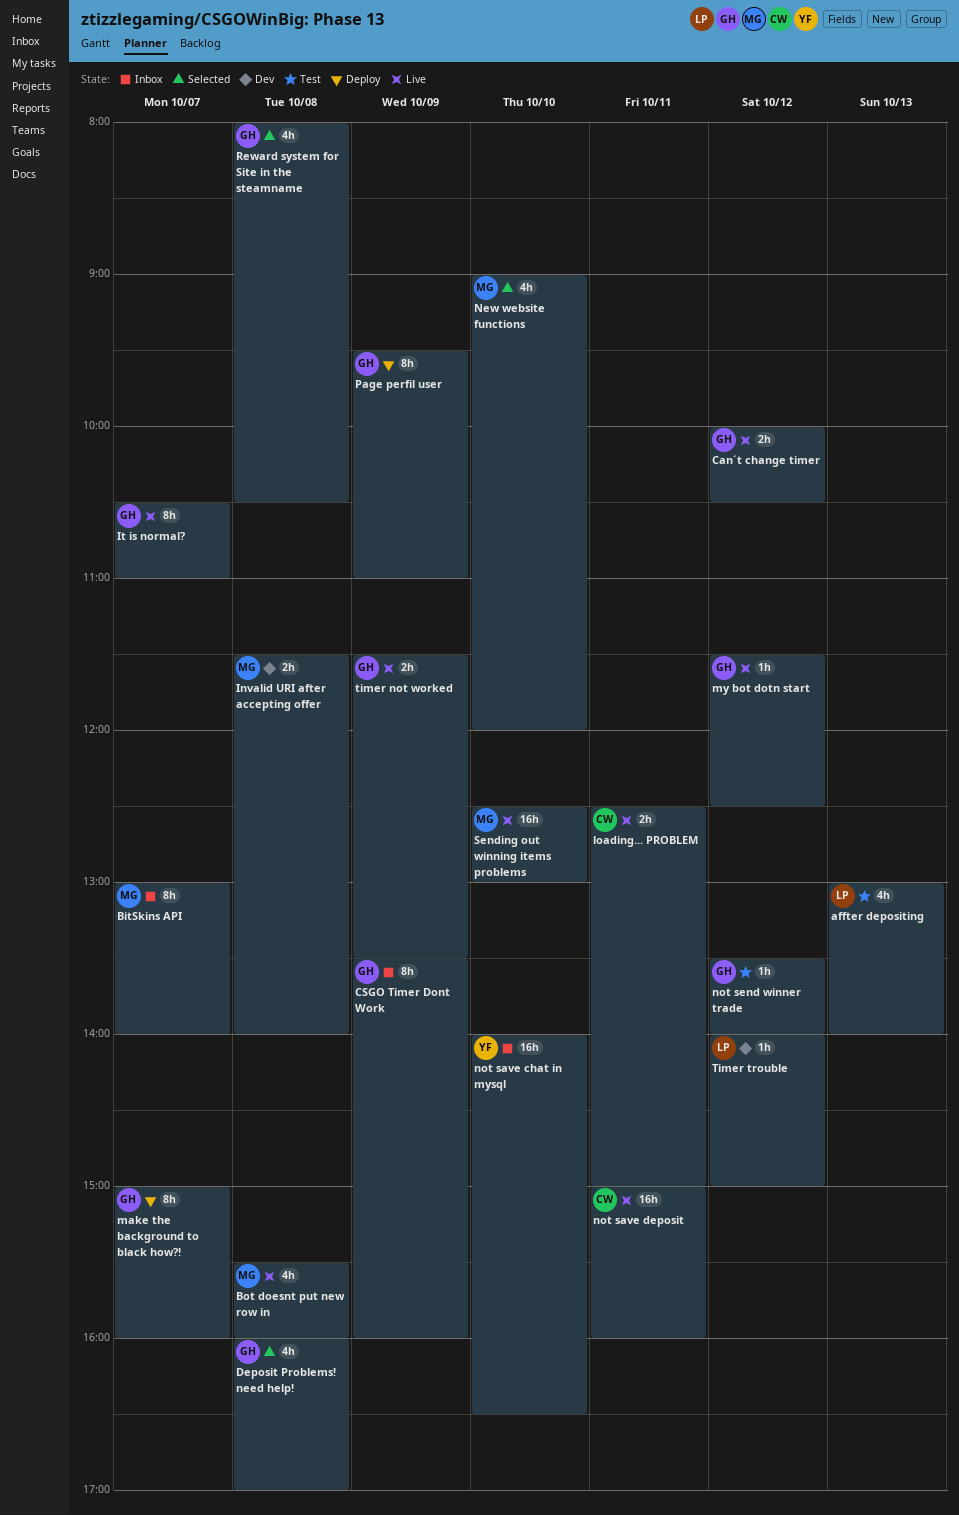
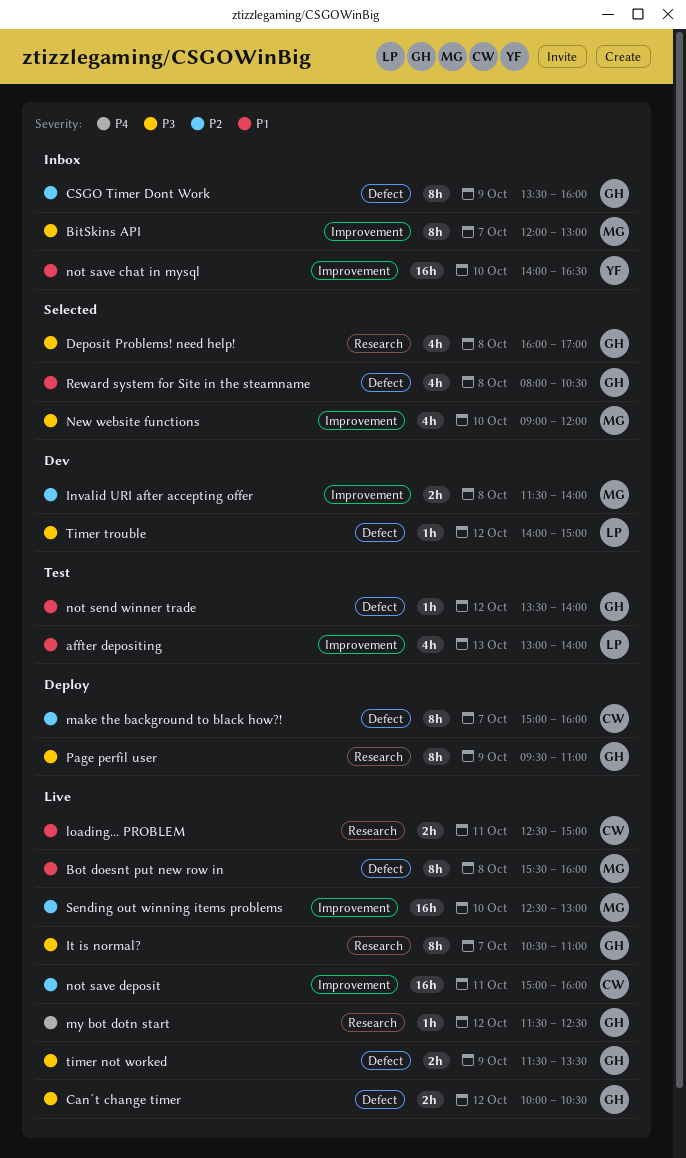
BitSkins API, begins: 13:00 -> 12:00
BitSkins API, ends: 14:00 -> 13:00
Bot doesnt put new row in, estimate: 4h -> 8h
make the background to black how?!, owner: GH -> CW

